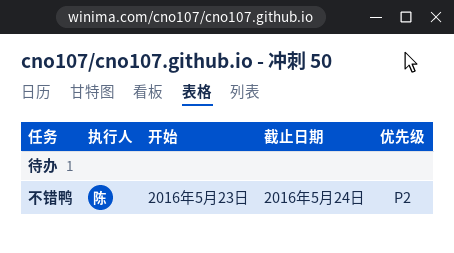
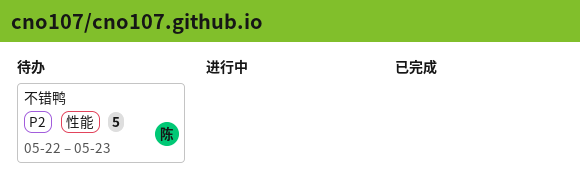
不错鸭, start: May 23 -> May 22
不错鸭, due: May 24 -> May 23

